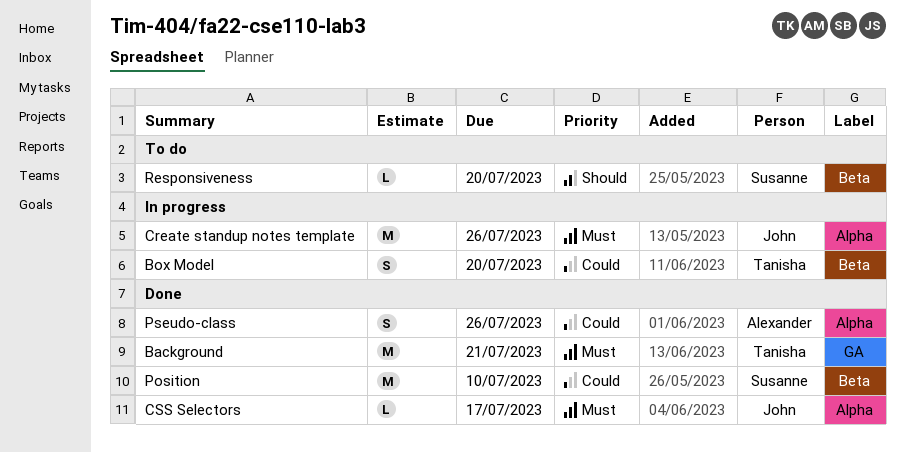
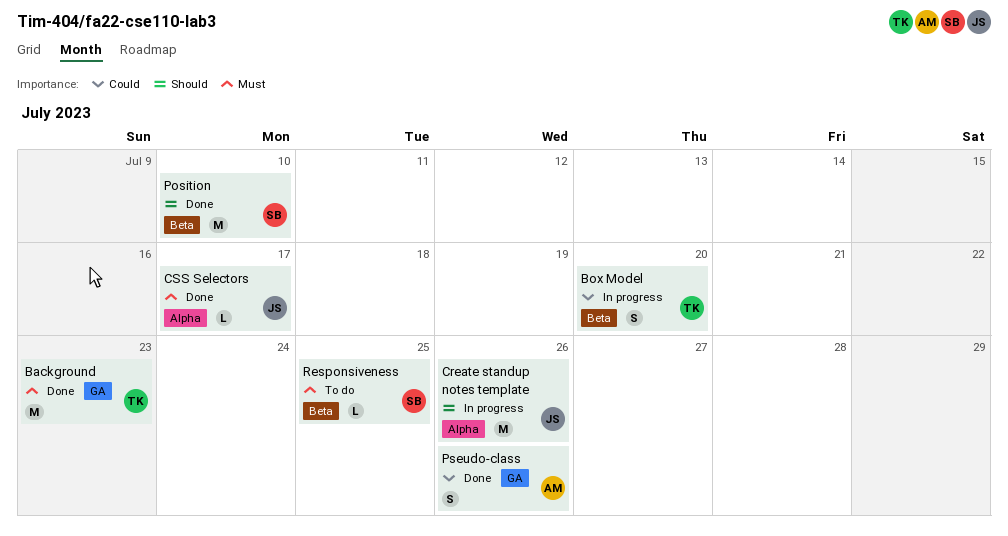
Background, due: Jul 21 -> Jul 23
Create standup notes template, priority: Must -> Should
Position, priority: Could -> Should
Pseudo-class, label: Alpha -> GA
Responsiveness, priority: Should -> Must
Responsiveness, due: Jul 20 -> Jul 25

